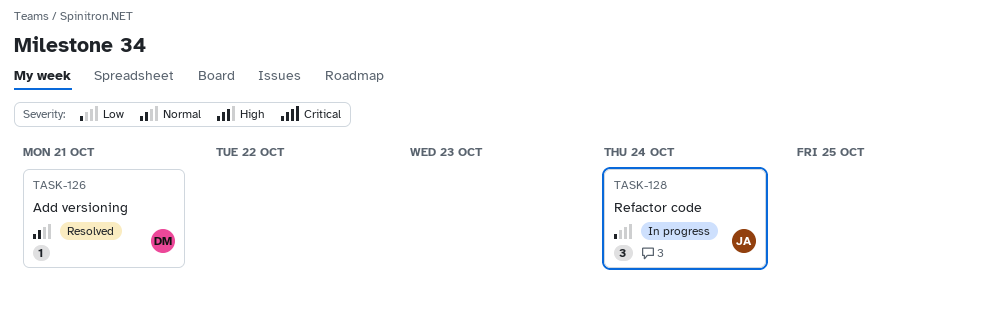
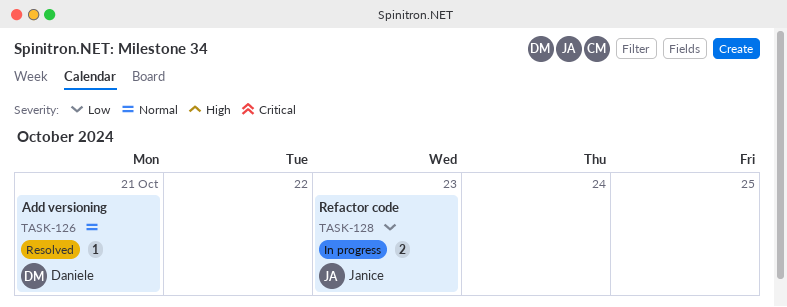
TASK-128, estimate: 3 -> 2
TASK-128, due: Oct 24 -> Oct 23

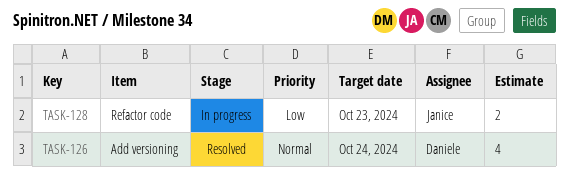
TASK-126, estimate: 1 -> 4
TASK-126, due: Oct 21 -> Oct 24

